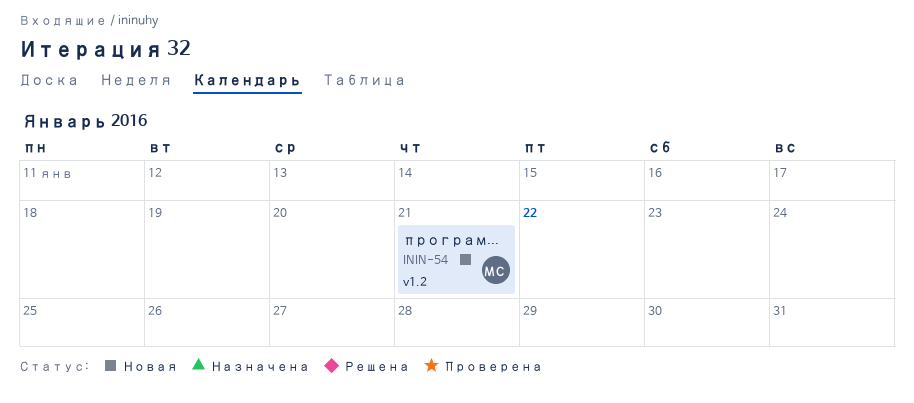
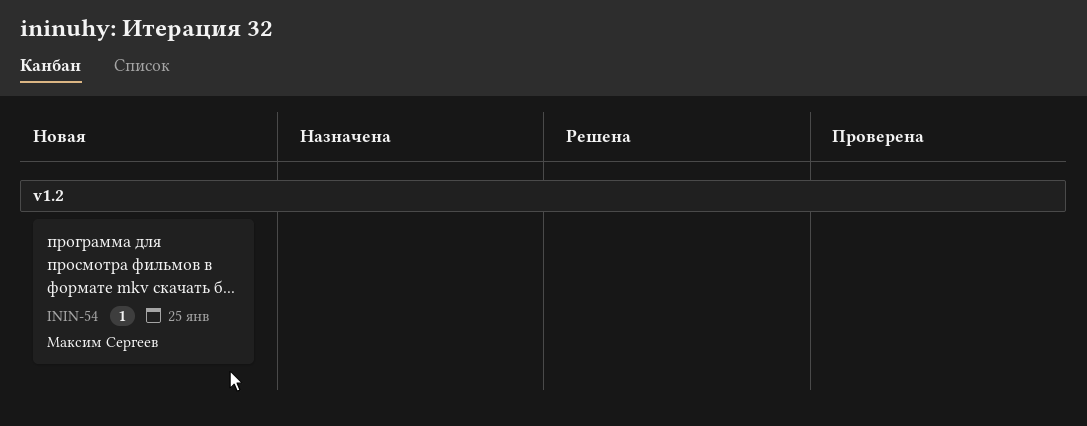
ININ-54, due: Jan 21 -> Jan 25

